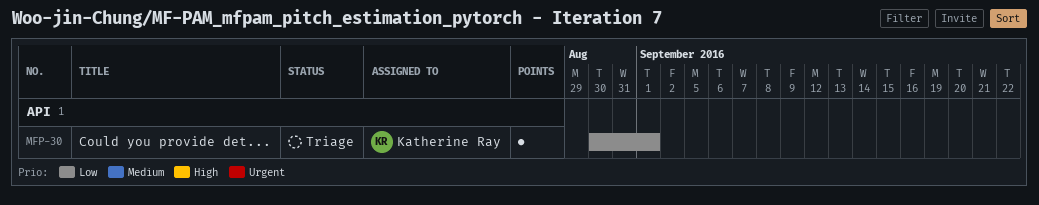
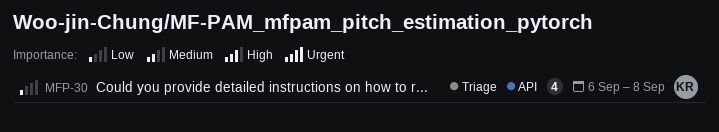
MFP-30, estimate: 1 -> 4
MFP-30, start: Aug 30 -> Sep 6
MFP-30, due: Sep 1 -> Sep 8

